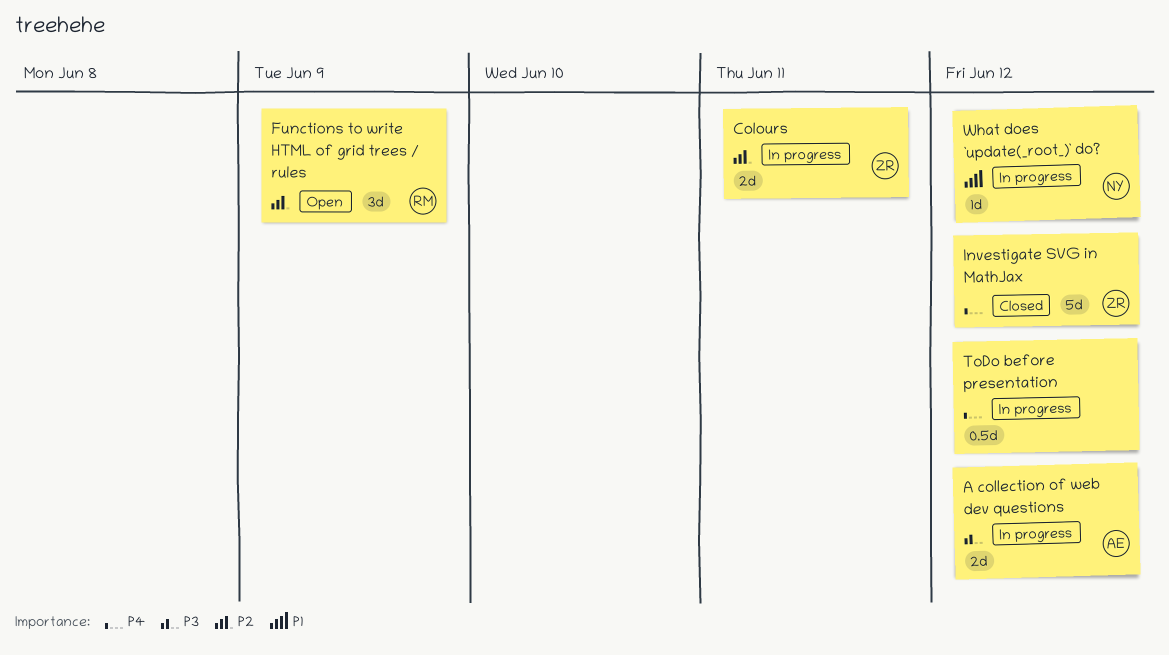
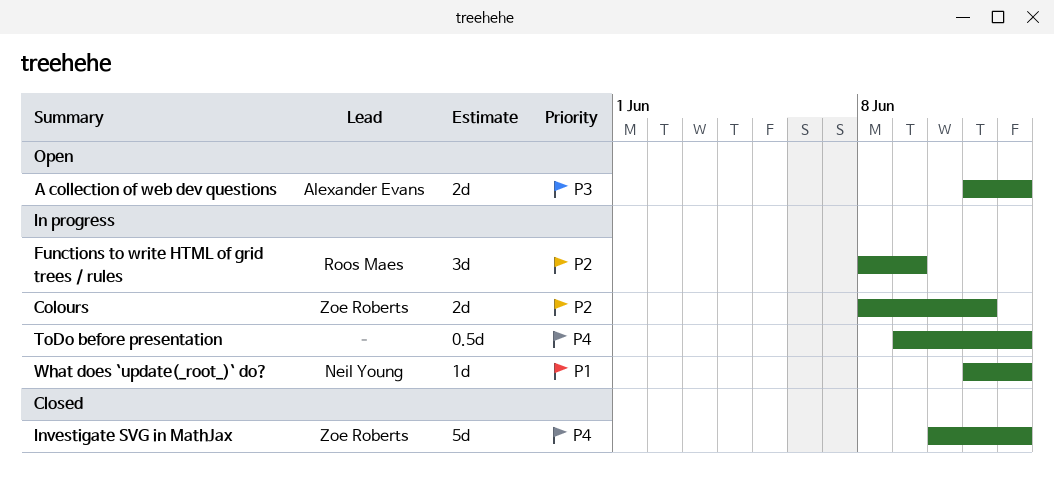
A collection of web dev questions, status: In progress -> Open
Functions to write HTML of grid trees / rules, status: Open -> In progress

